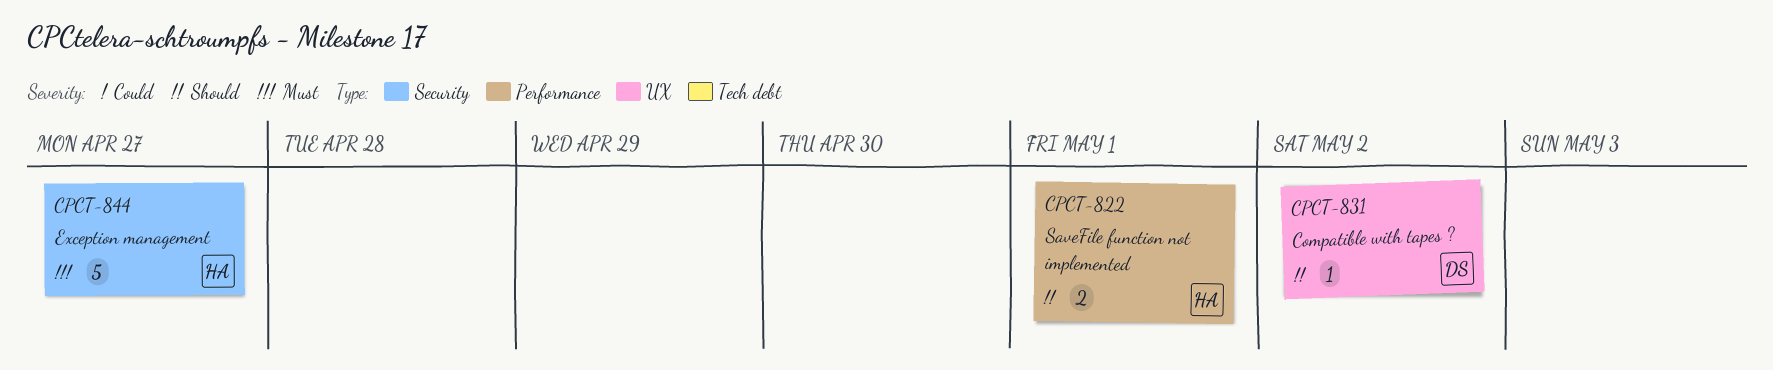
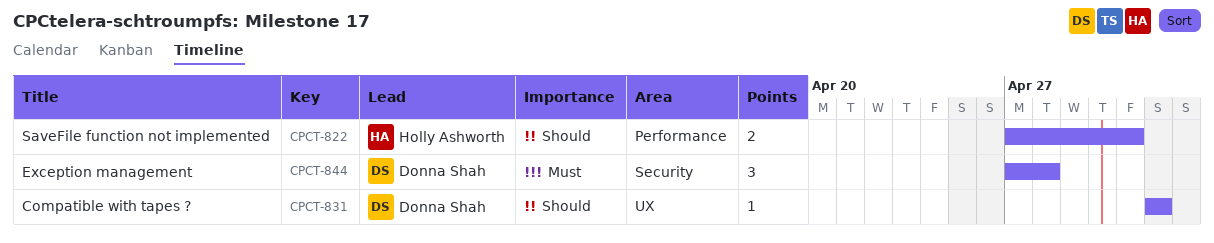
CPCT-844, owner: Holly Ashworth -> Donna Shah
CPCT-844, estimate: 5 -> 3
CPCT-844, due: Apr 27 -> Apr 28

